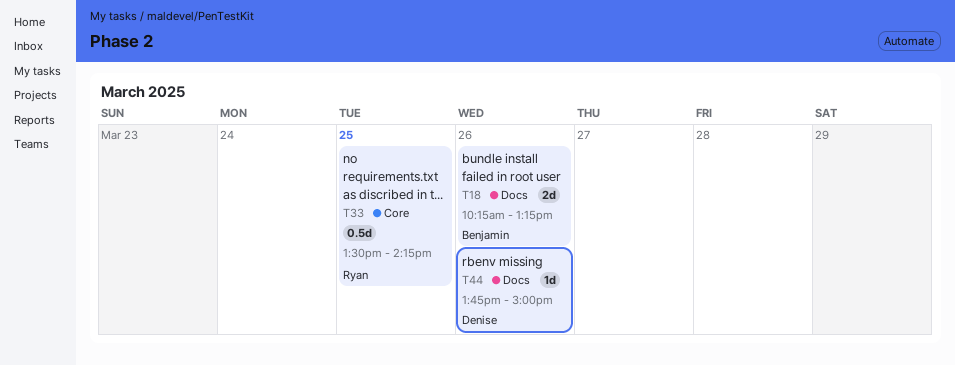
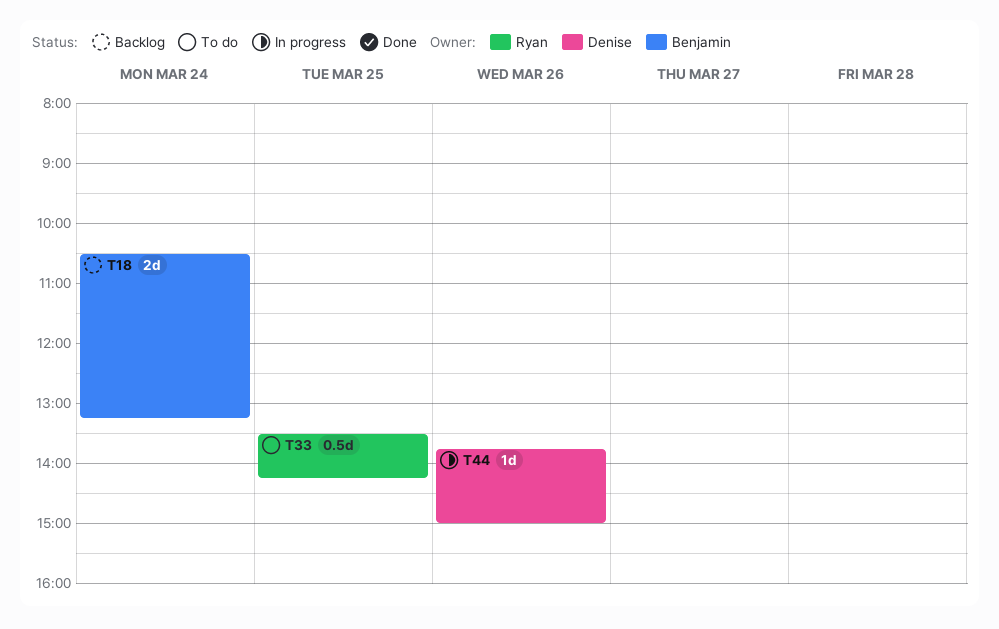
T18, day: Mar 26 -> Mar 24
T18, begins: 10:15 -> 10:30

